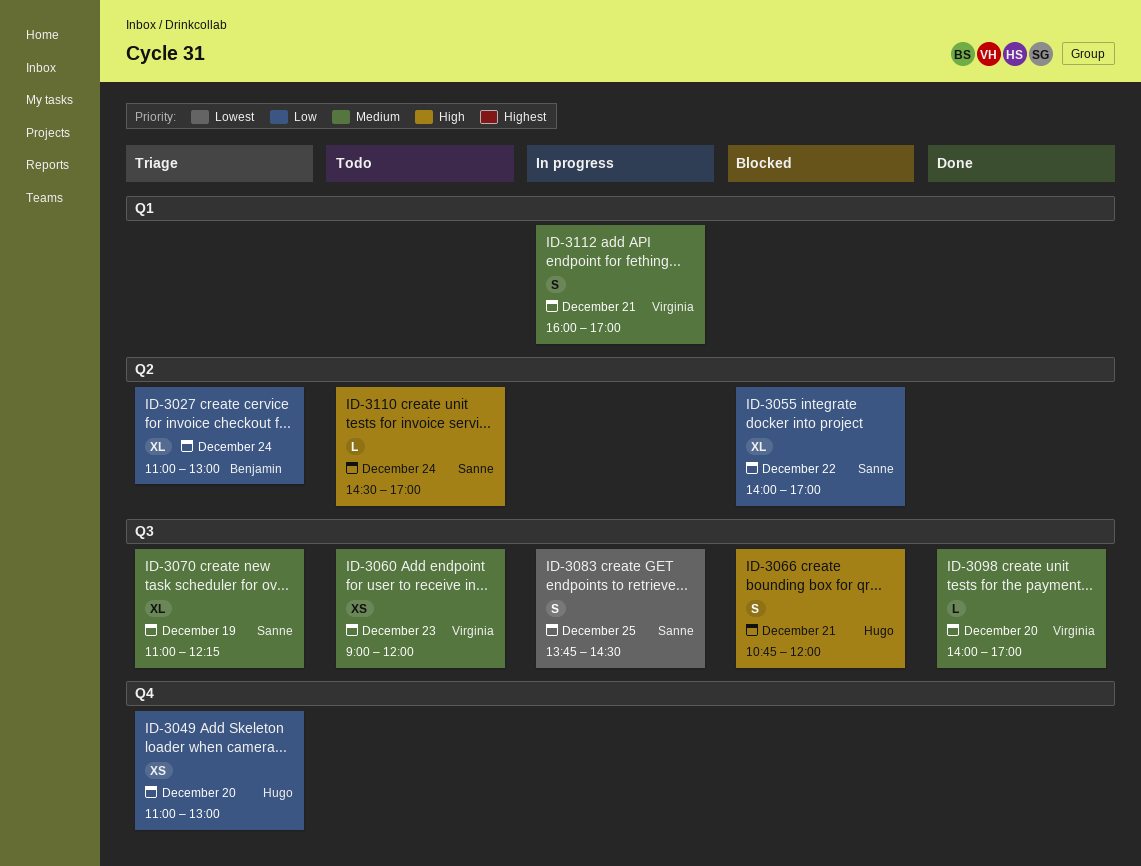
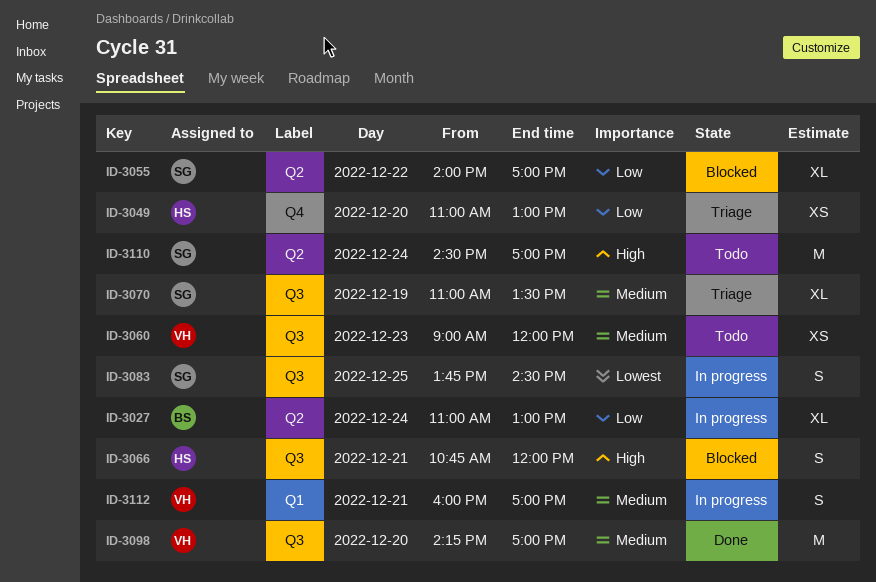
ID-3027, status: Triage -> In progress
ID-3070, ends: 12:15 -> 13:30
ID-3098, estimate: L -> M
ID-3098, begins: 14:00 -> 14:15
ID-3110, estimate: L -> M

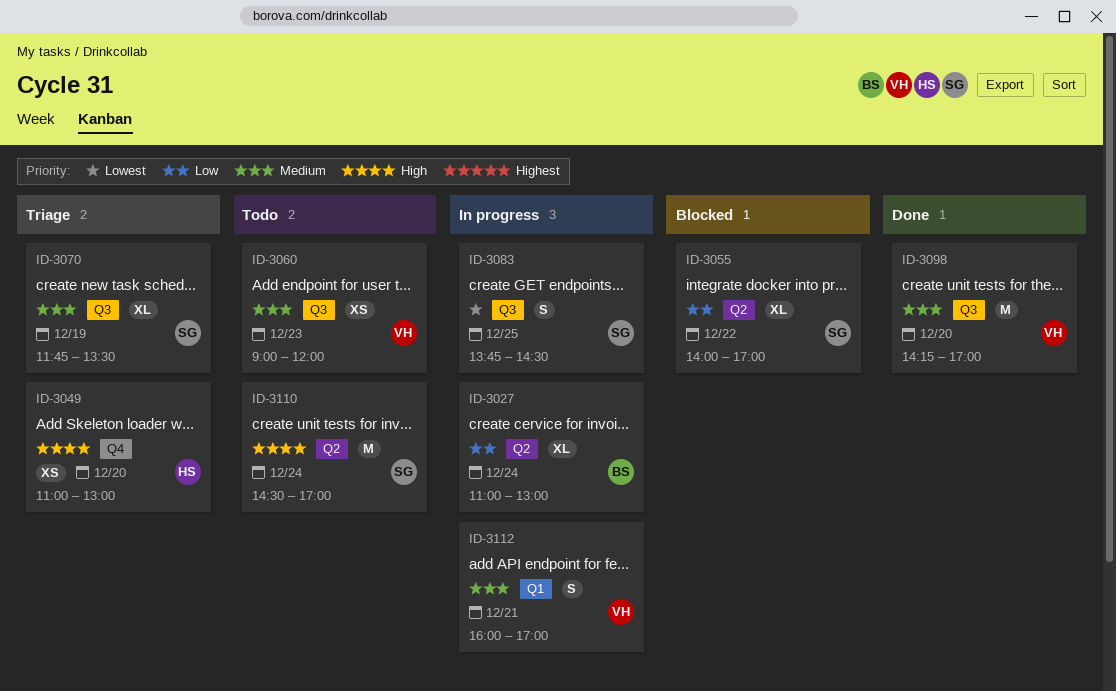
ID-3049, priority: Low -> High
ID-3066: present -> none
ID-3070, begins: 11:00 -> 11:45

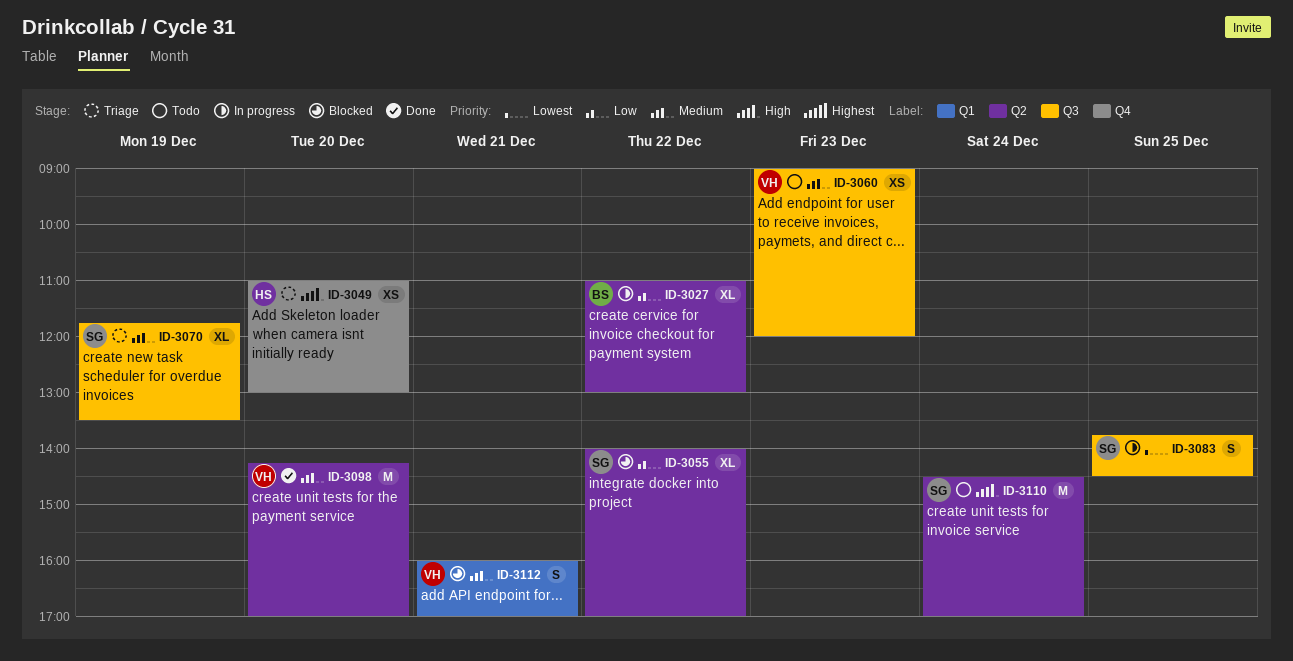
ID-3027, day: Dec 24 -> Dec 22
ID-3098, label: Q3 -> Q2
ID-3112, status: In progress -> Blocked

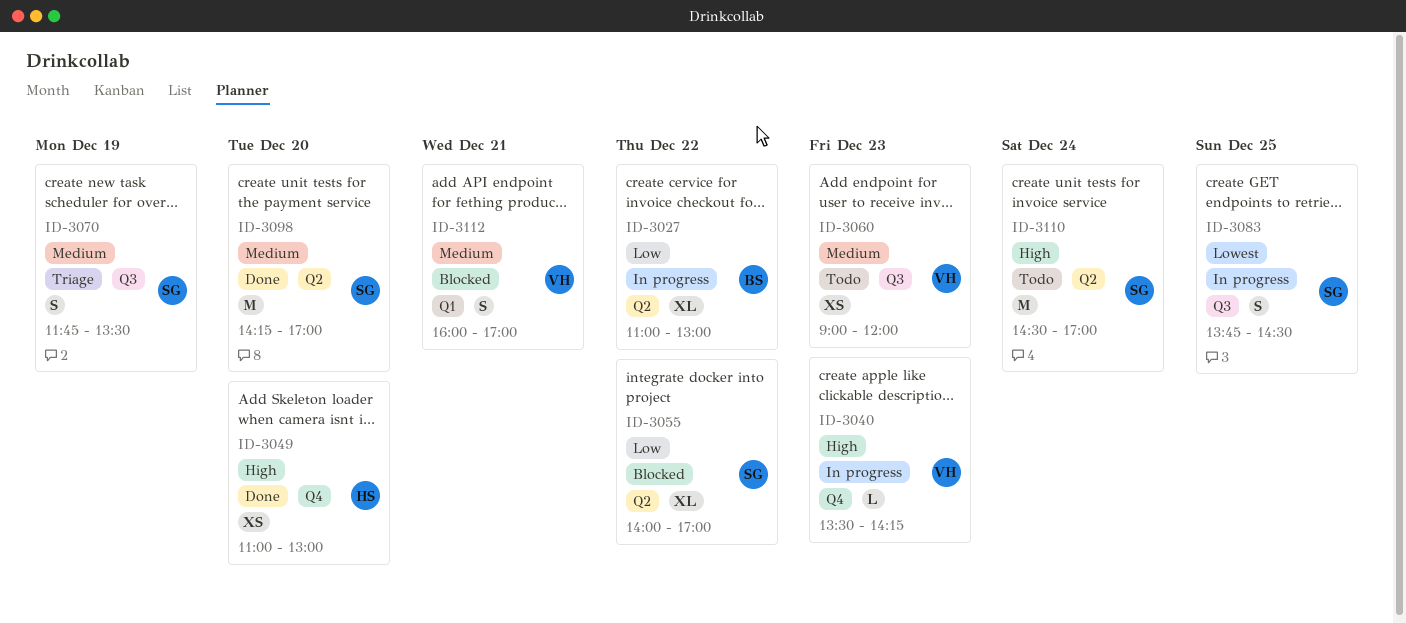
ID-3040: none -> present
ID-3049, status: Triage -> Done
ID-3070, estimate: XL -> S
ID-3098, owner: VH -> SG

